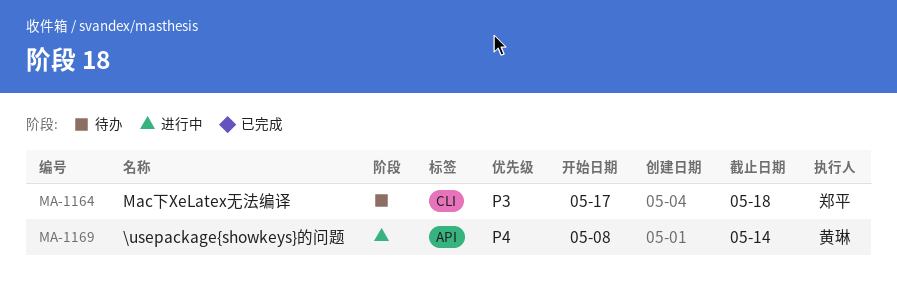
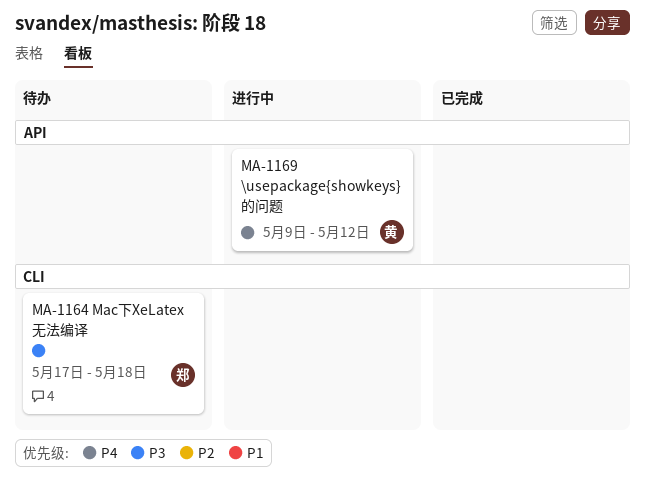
MA-1169, start: May 8 -> May 9
MA-1169, due: May 14 -> May 12

